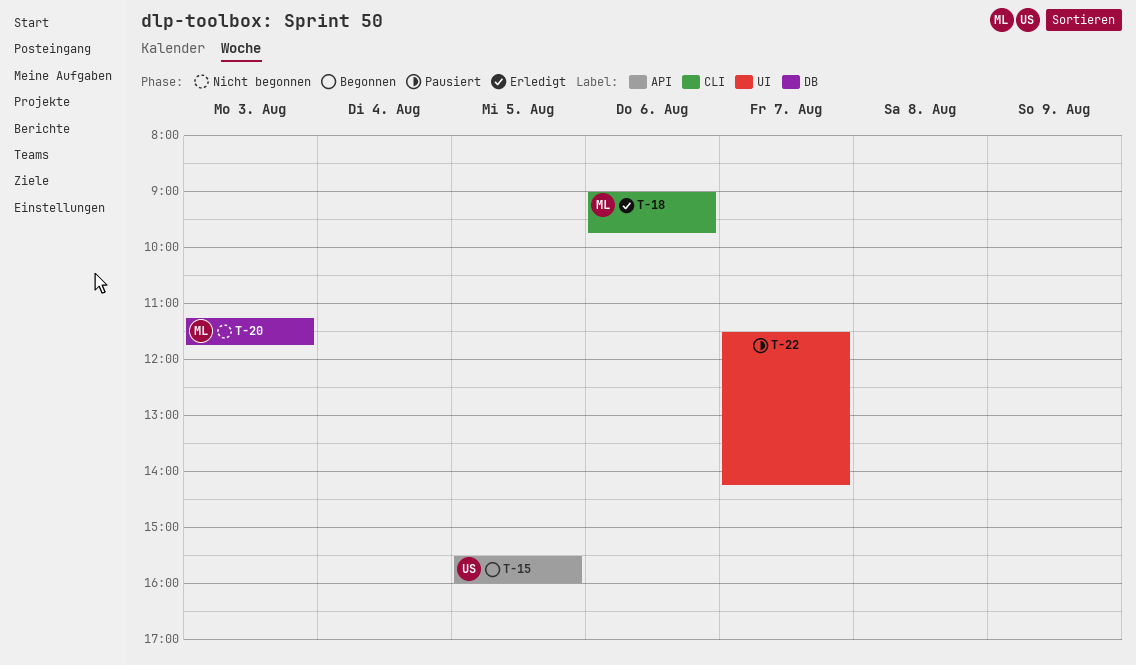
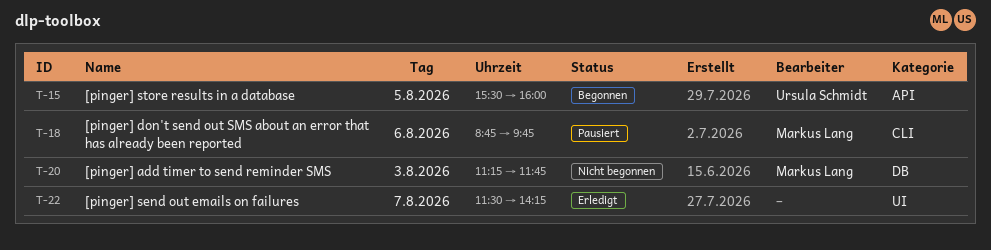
T-18, status: Erledigt -> Pausiert
T-18, begins: 09:00 -> 08:45
T-22, status: Pausiert -> Erledigt

